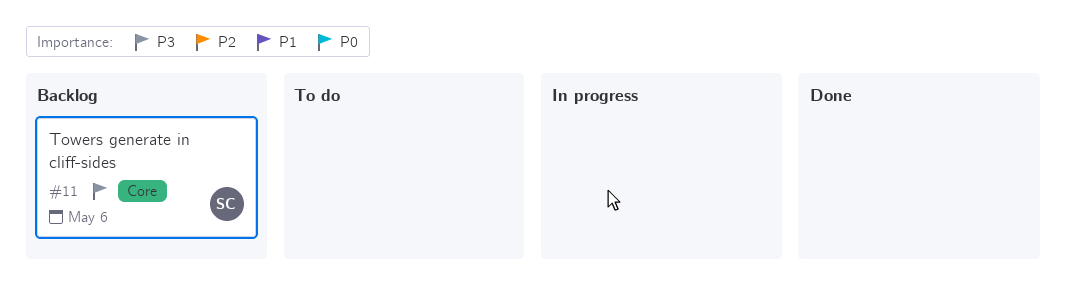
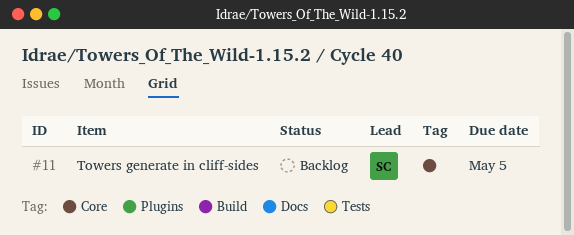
#11, due: May 6 -> May 5

